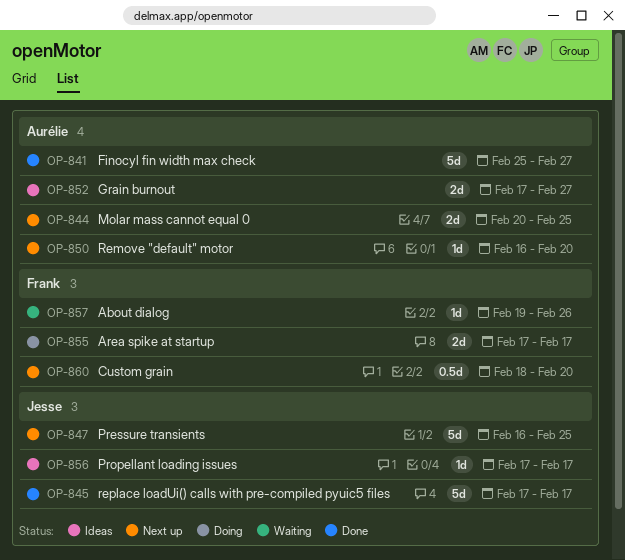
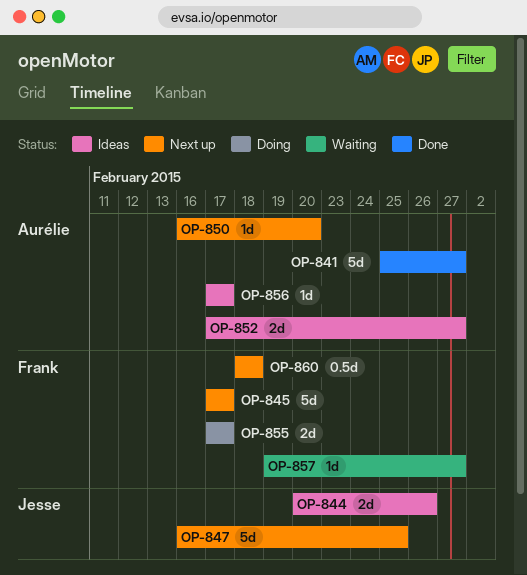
OP-844, status: Next up -> Ideas
OP-844, owner: Aurélie -> Jesse
OP-844, due: Feb 25 -> Feb 26
OP-845, status: Done -> Next up
OP-845, owner: Jesse -> Frank
OP-856, owner: Jesse -> Aurélie
OP-857, due: Feb 26 -> Feb 27
OP-860, due: Feb 20 -> Feb 18

